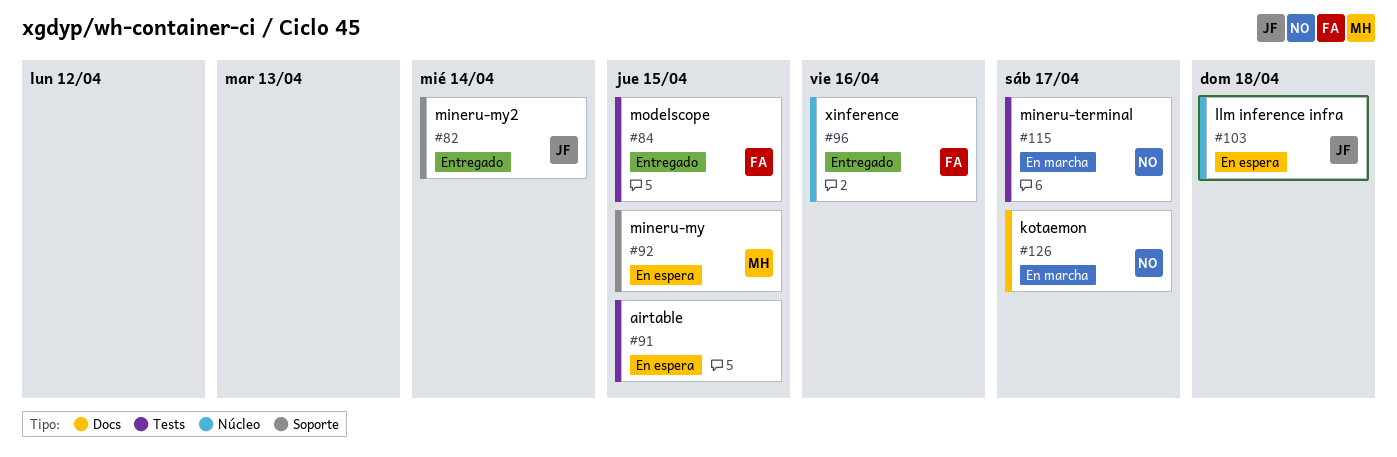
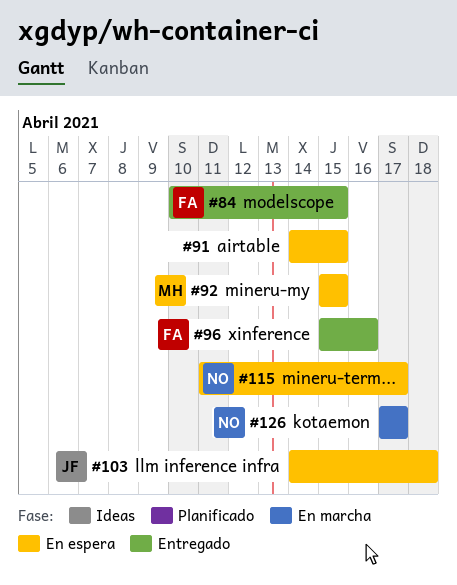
#82: present -> none
#115, status: En marcha -> En espera

